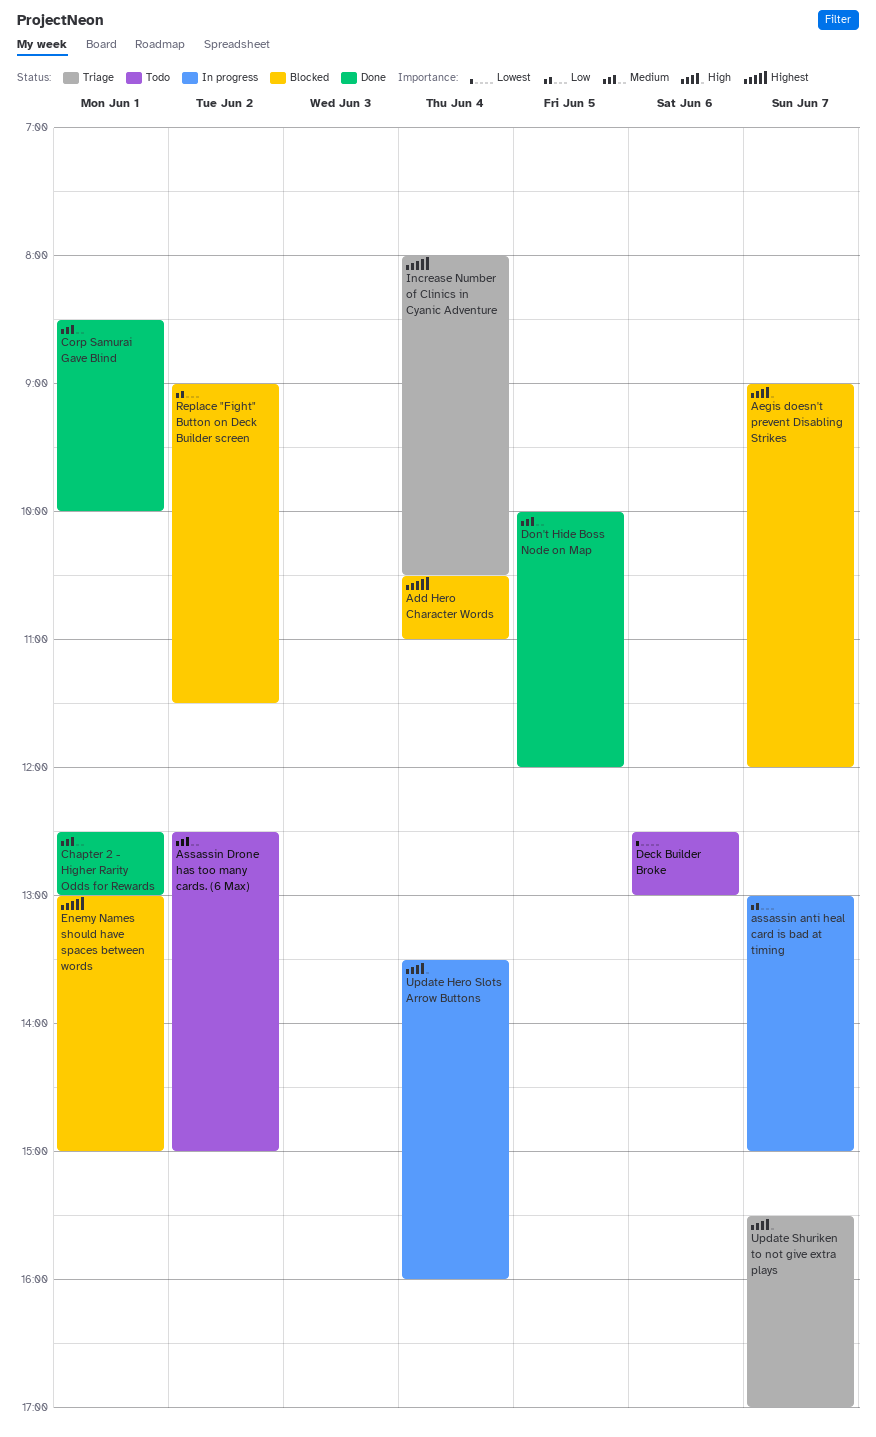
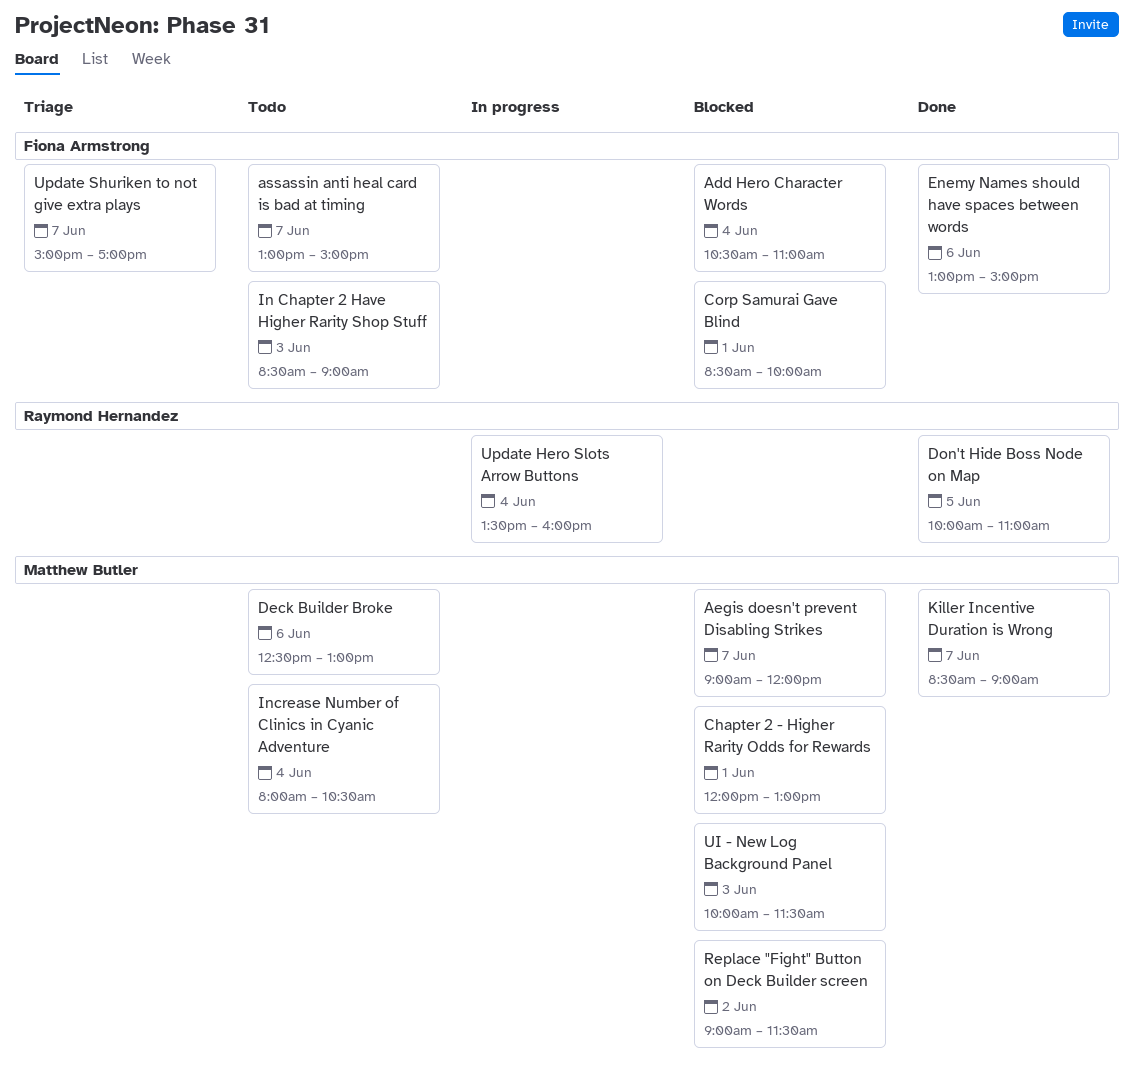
assassin anti heal card is bad at timing, status: In progress -> Todo
Assassin Drone has too many cards. (6 Max): present -> none
Chapter 2 - Higher Rarity Odds for Rewards, status: Done -> Blocked
Chapter 2 - Higher Rarity Odds for Rewards, begins: 12:30 -> 12:00
Corp Samurai Gave Blind, status: Done -> Blocked
Don't Hide Boss Node on Map, ends: 12:00 -> 11:00
Enemy Names should have spaces between words, status: Blocked -> Done
Enemy Names should have spaces between words, day: Jun 1 -> Jun 6
In Chapter 2 Have Higher Rarity Shop Stuff: none -> present
Increase Number of Clinics in Cyanic Adventure, status: Triage -> Todo
Killer Incentive Duration is Wrong: none -> present
UI - New Log Background Panel: none -> present
Update Shuriken to not give extra plays, begins: 15:30 -> 15:00

